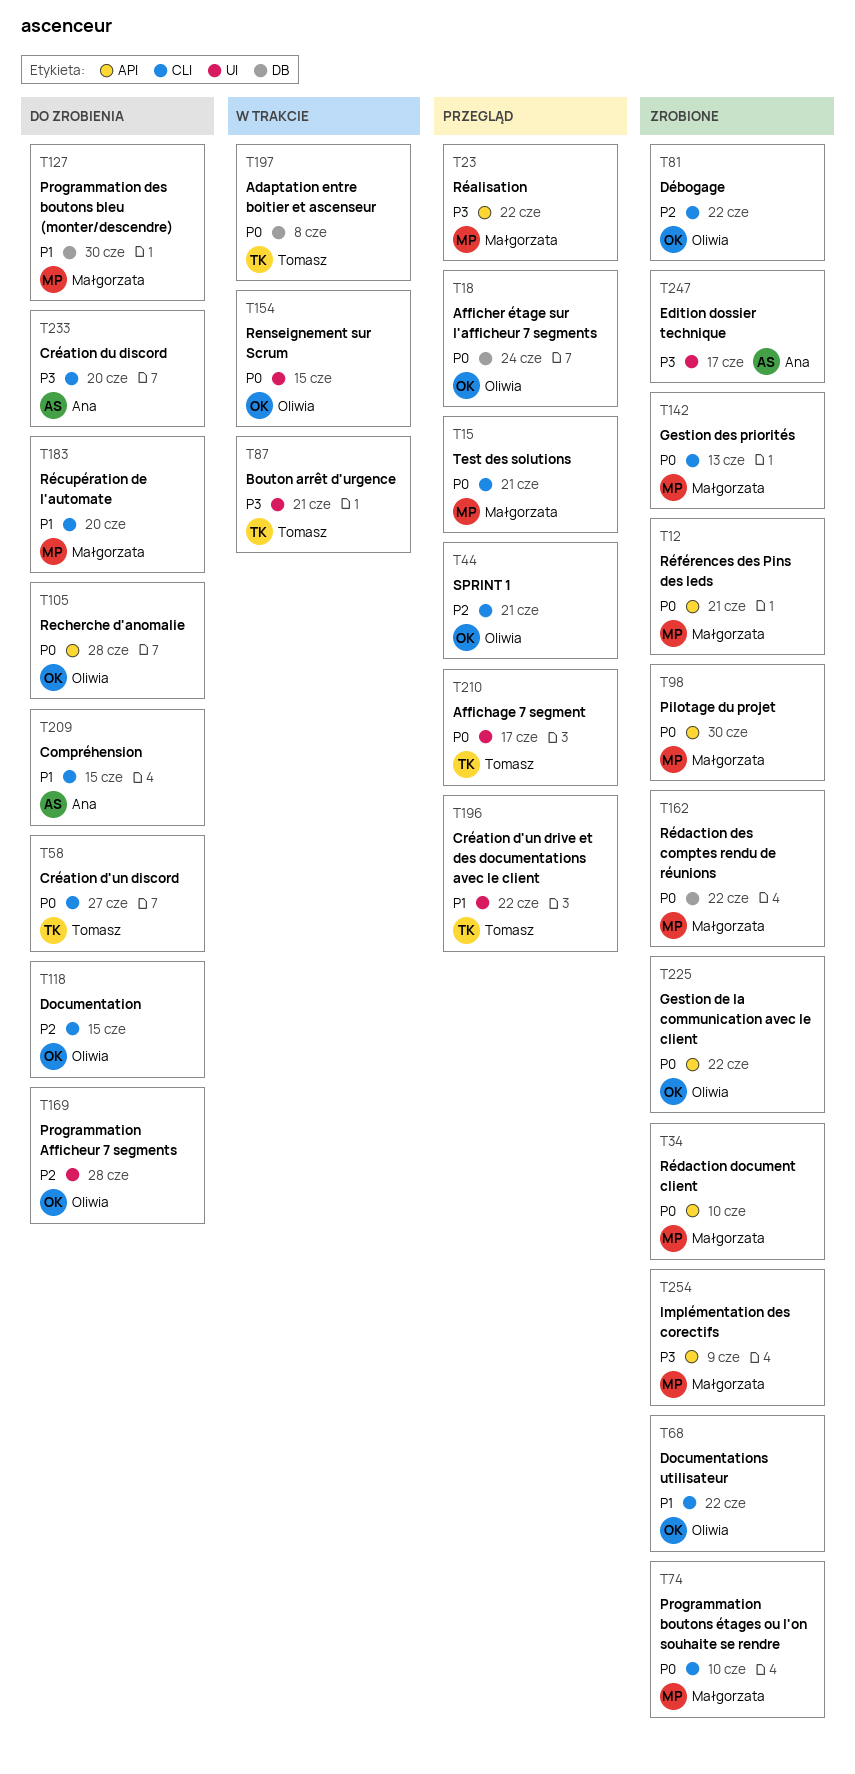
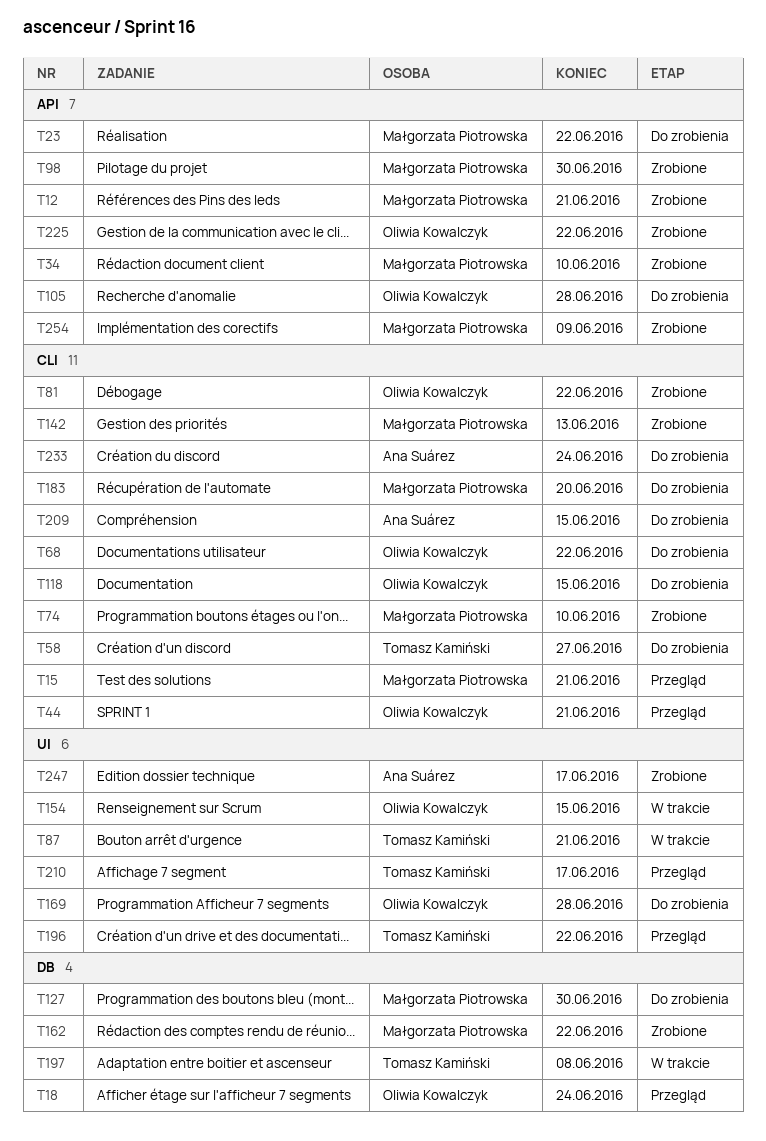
T23, status: Przegląd -> Do zrobienia
T68, status: Zrobione -> Do zrobienia
T233, due: Jun 20 -> Jun 24

